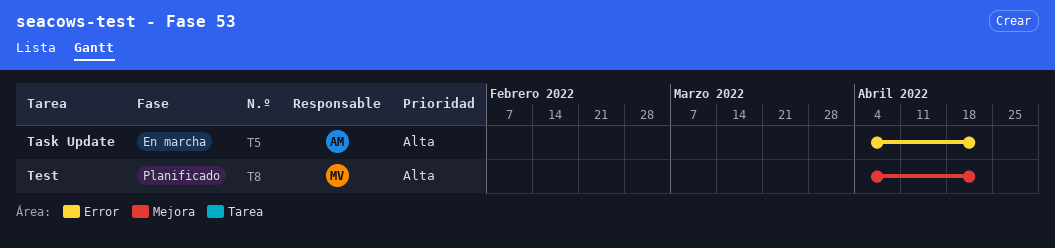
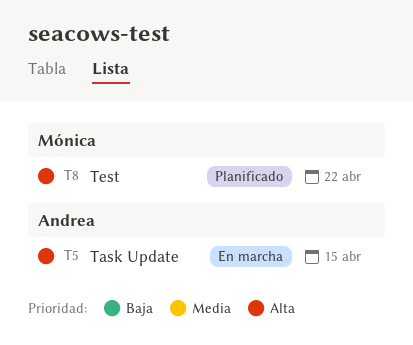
T5, due: Apr 22 -> Apr 15

